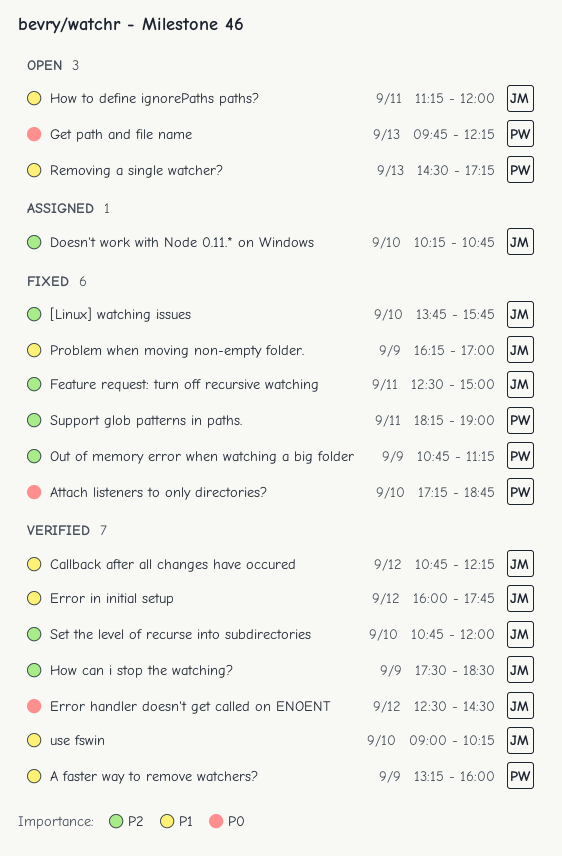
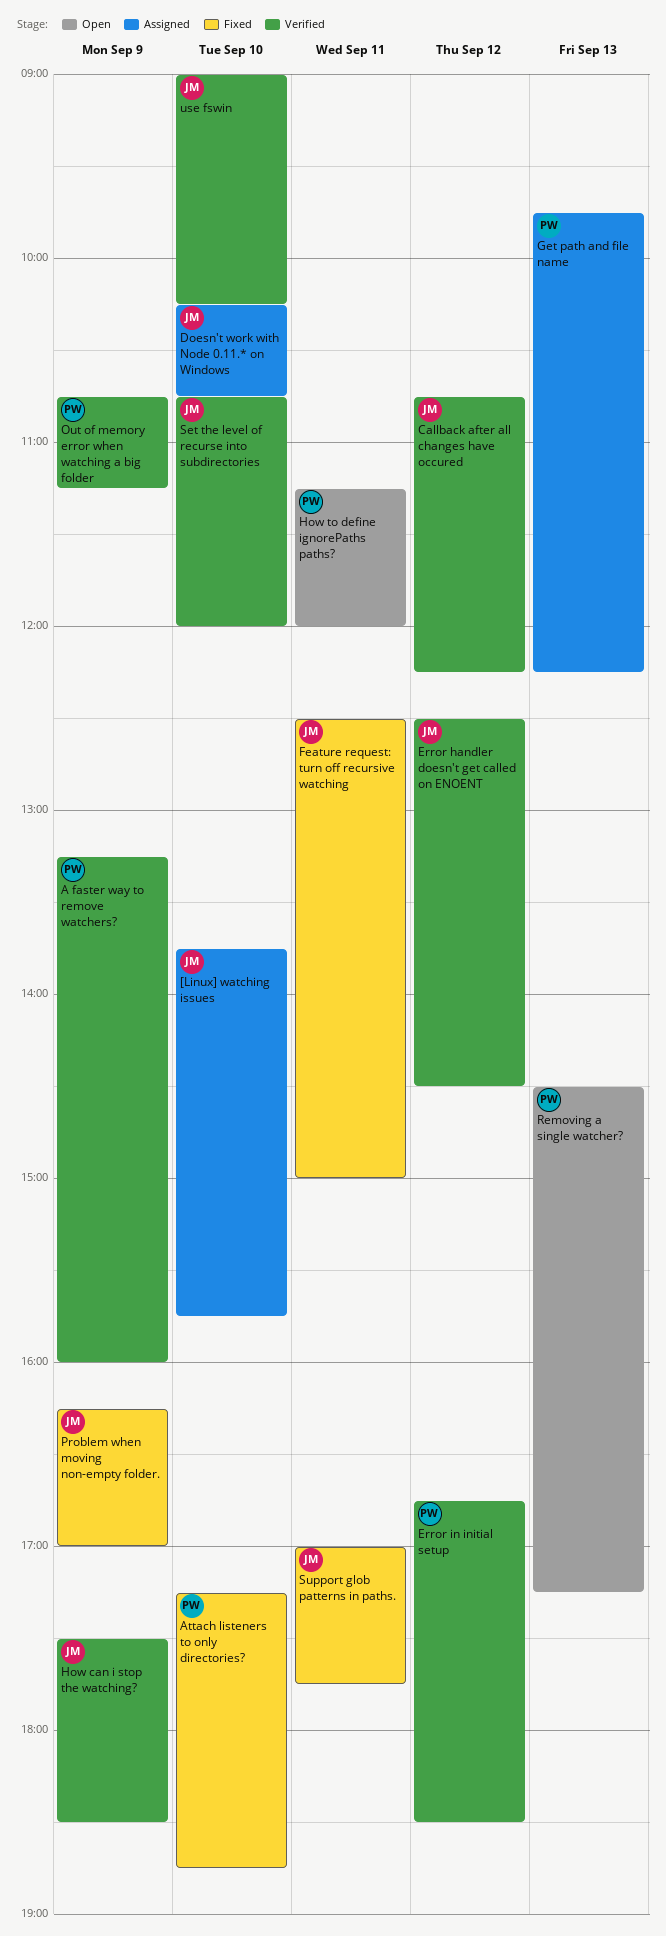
[Linux] watching issues, status: Fixed -> Assigned
Error in initial setup, owner: JM -> PW
Error in initial setup, begins: 16:00 -> 16:45
Error in initial setup, ends: 17:45 -> 18:30
Get path and file name, status: Open -> Assigned
How to define ignorePaths paths?, owner: JM -> PW
Out of memory error when watching a big folder, status: Fixed -> Verified
Support glob patterns in paths., owner: PW -> JM
Support glob patterns in paths., begins: 18:15 -> 17:00
Support glob patterns in paths., ends: 19:00 -> 17:45

